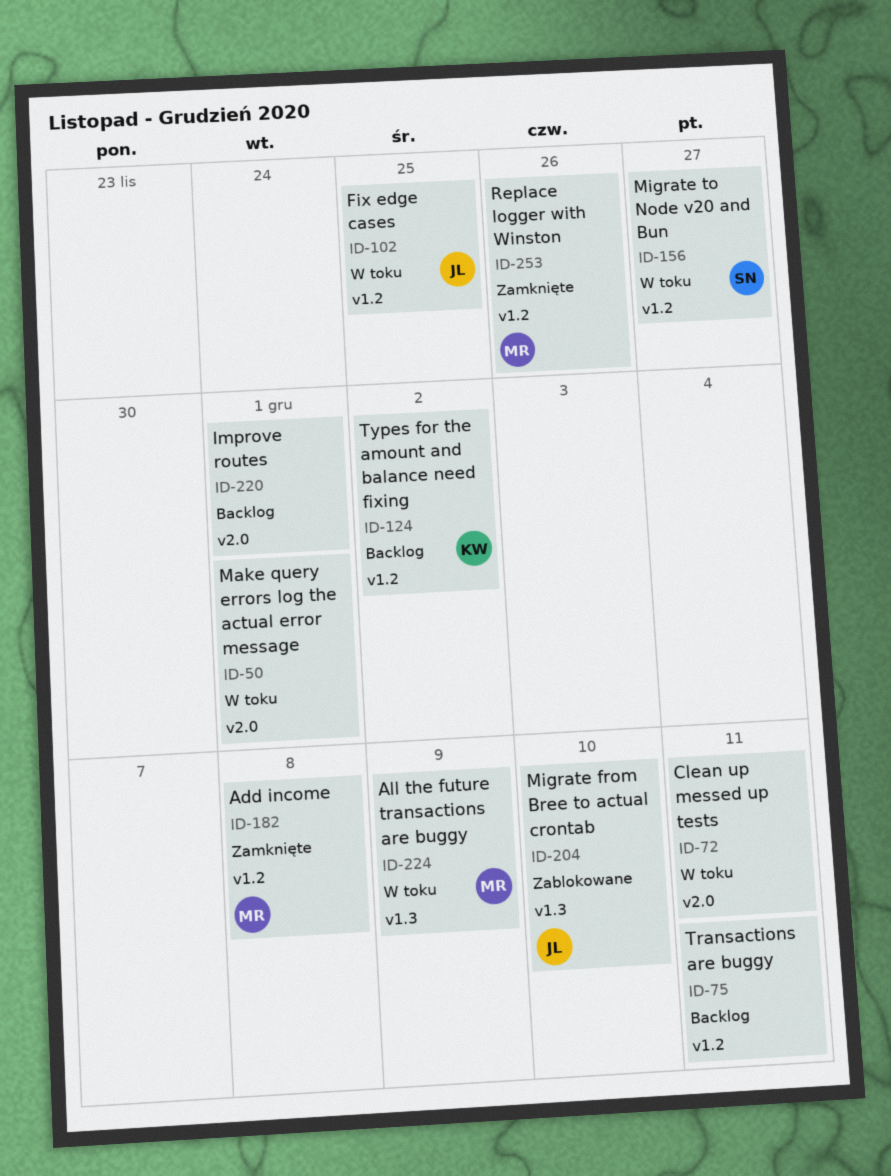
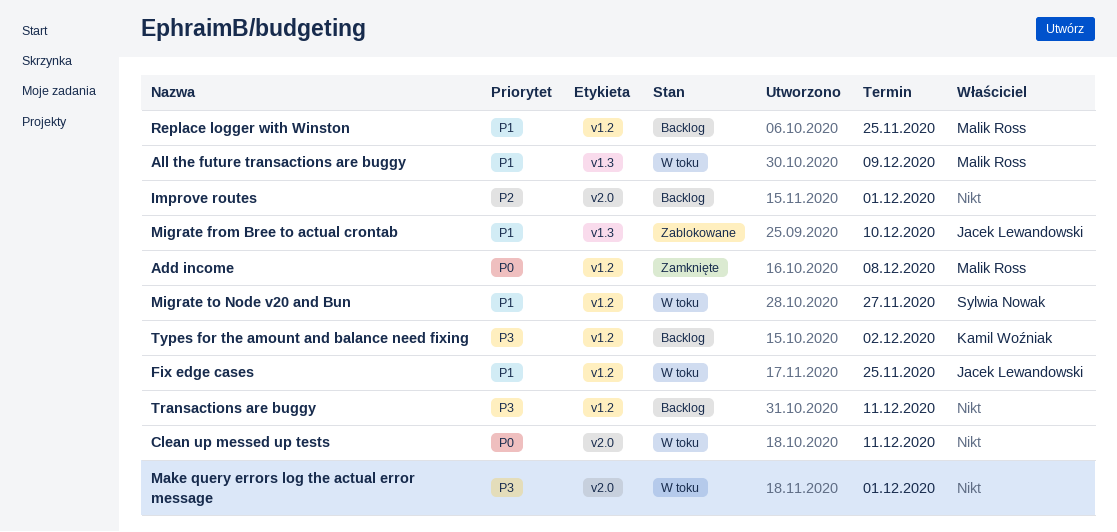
Replace logger with Winston, status: Zamknięte -> Backlog
Replace logger with Winston, due: Nov 26 -> Nov 25

